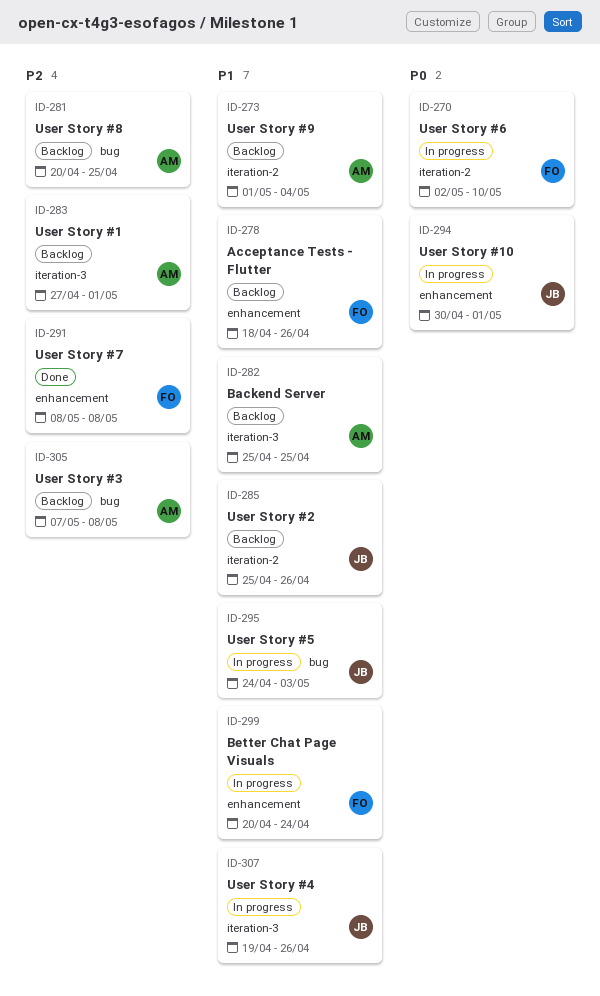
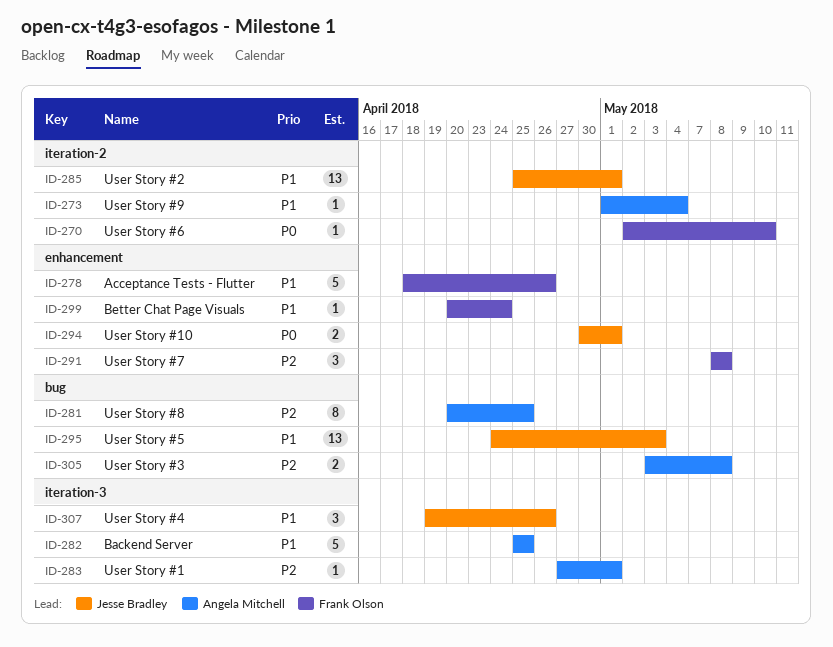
ID-285, due: Apr 26 -> May 1
ID-305, start: May 7 -> May 3

